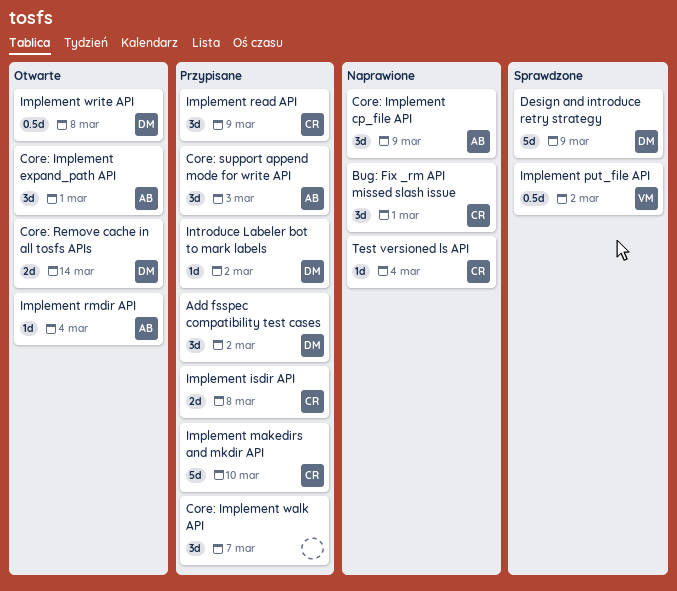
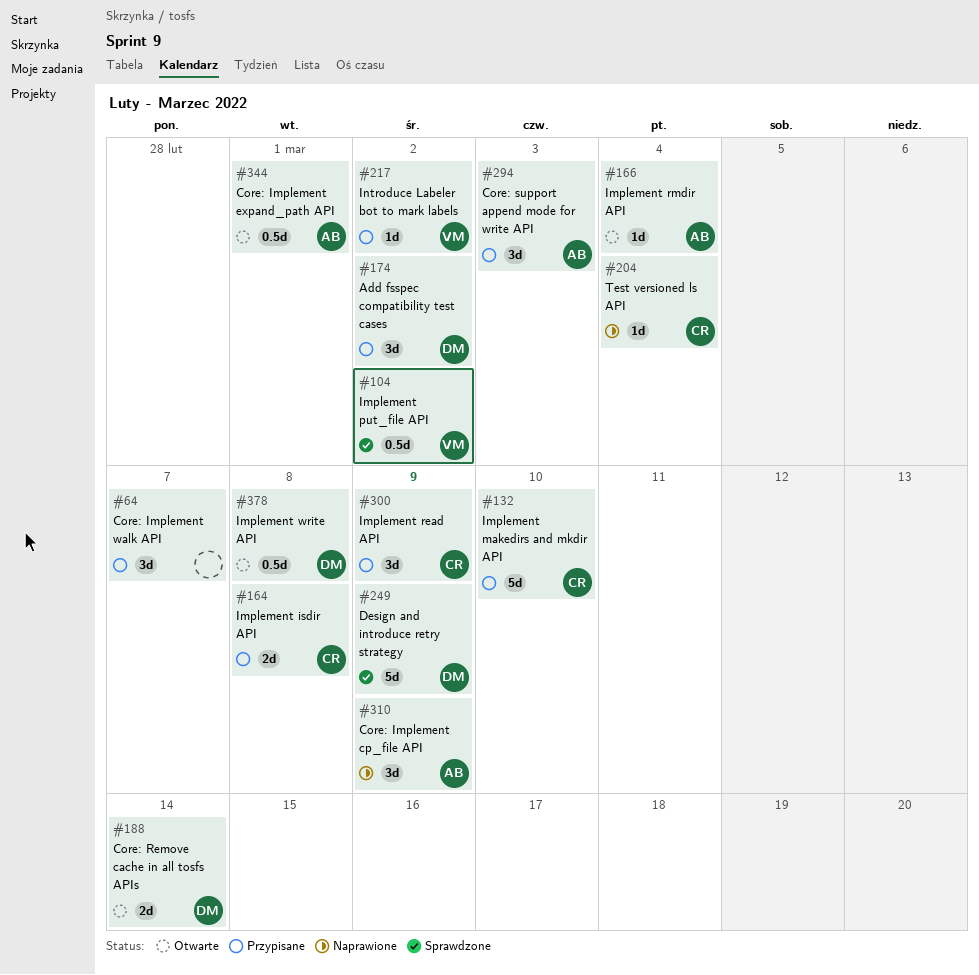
Bug: Fix _rm API missed slash issue: present -> none
Core: Implement expand_path API, estimate: 3d -> 0.5d
Introduce Labeler bot to mark labels, owner: DM -> VM

